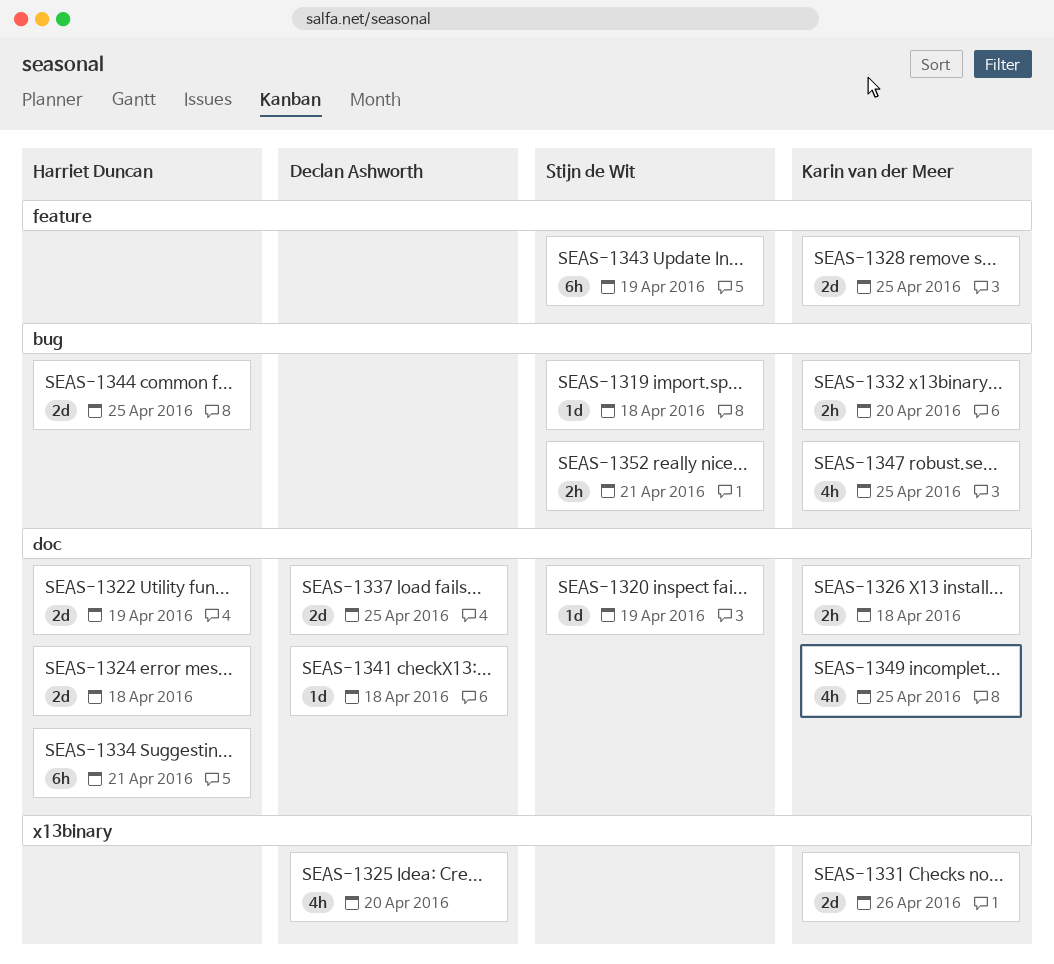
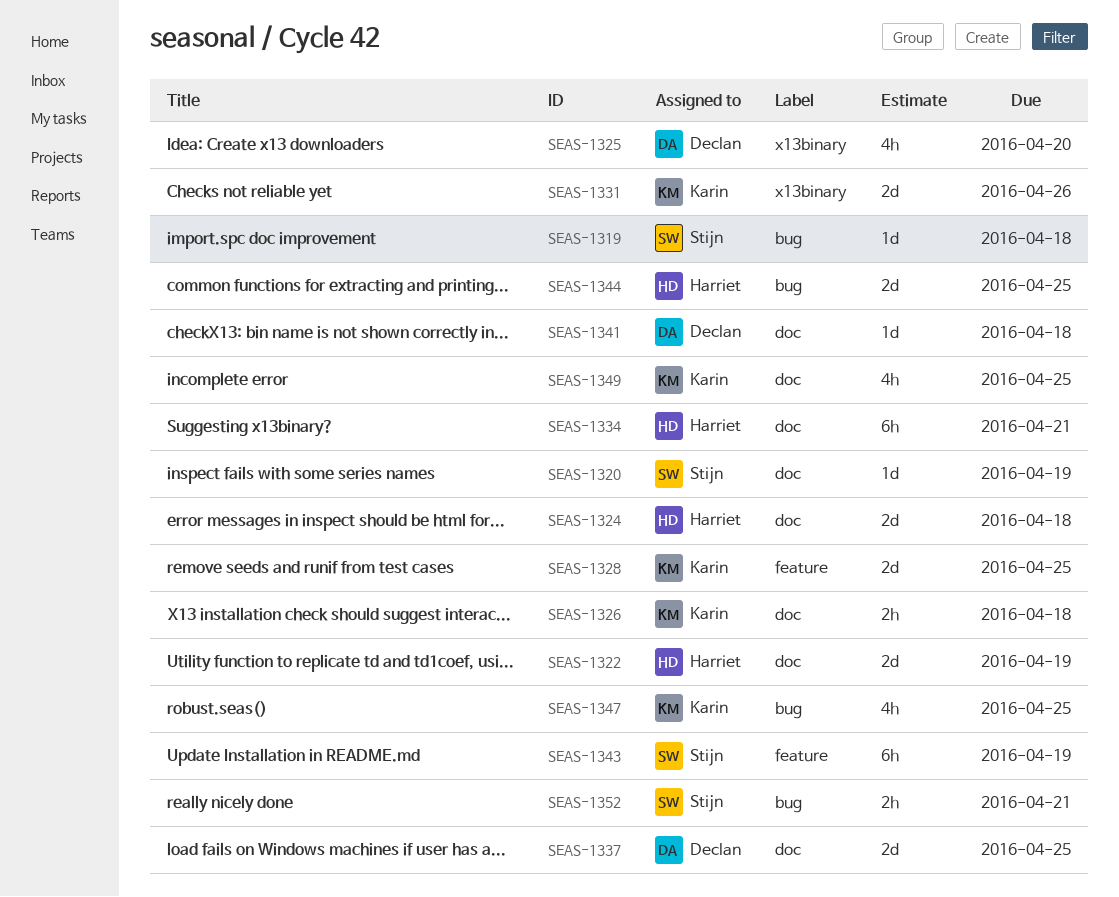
SEAS-1332: present -> none

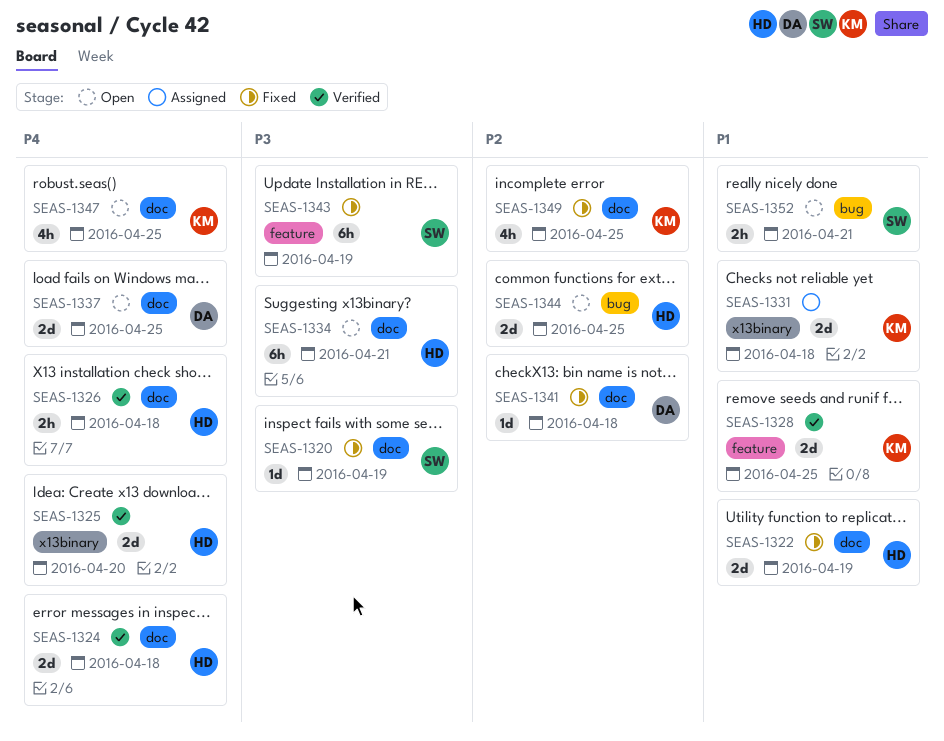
SEAS-1319: present -> none
SEAS-1325, owner: Declan -> Harriet
SEAS-1325, estimate: 4h -> 2d
SEAS-1326, owner: Karin -> Harriet
SEAS-1331, due: Apr 26 -> Apr 18
SEAS-1347, label: bug -> doc

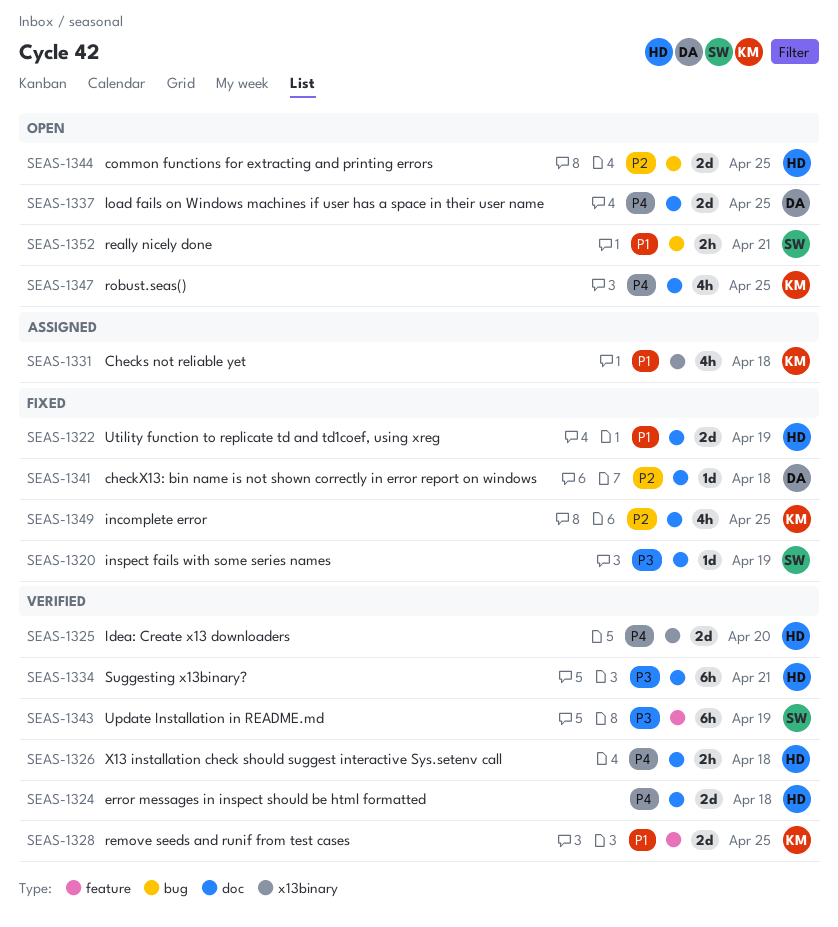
SEAS-1331, estimate: 2d -> 4h
SEAS-1334, status: Open -> Verified
SEAS-1343, status: Fixed -> Verified

